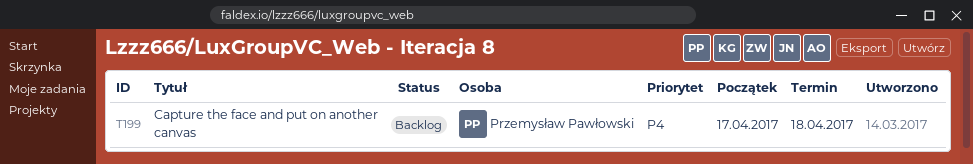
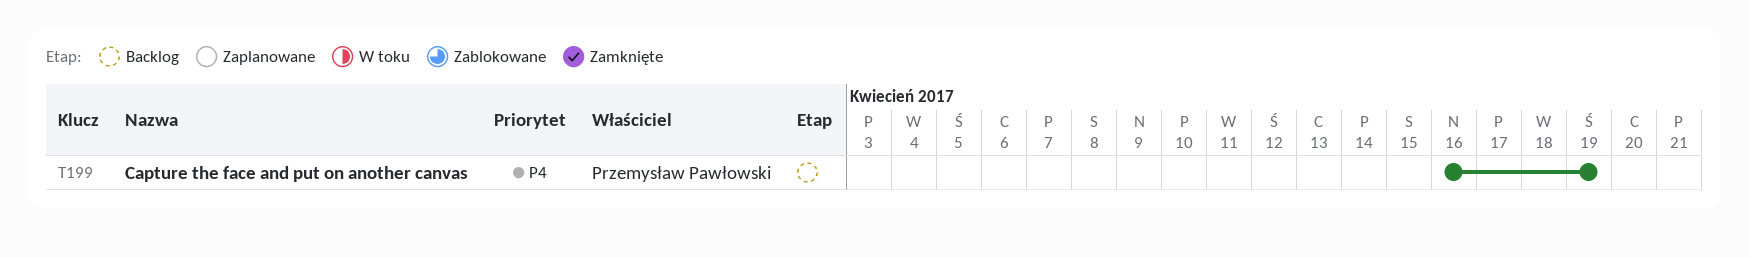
T199, start: Apr 17 -> Apr 16
T199, due: Apr 18 -> Apr 19

